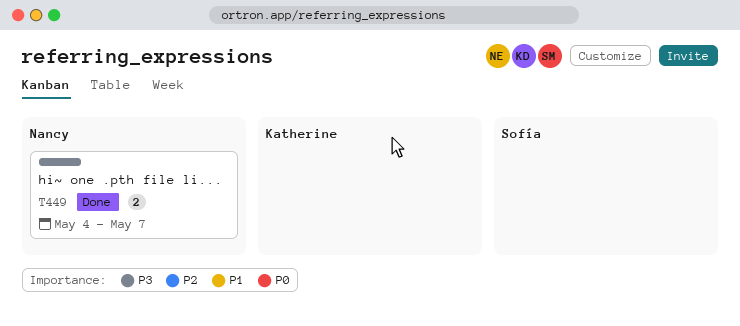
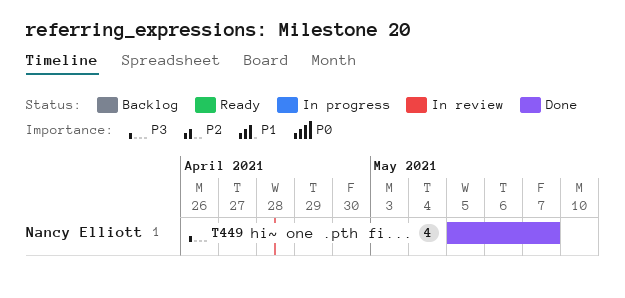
T449, estimate: 2 -> 4
T449, start: May 4 -> May 5

